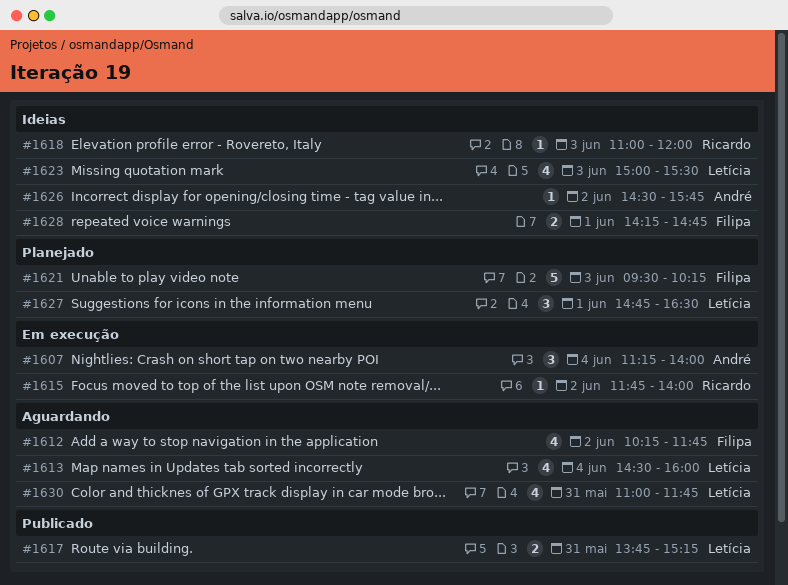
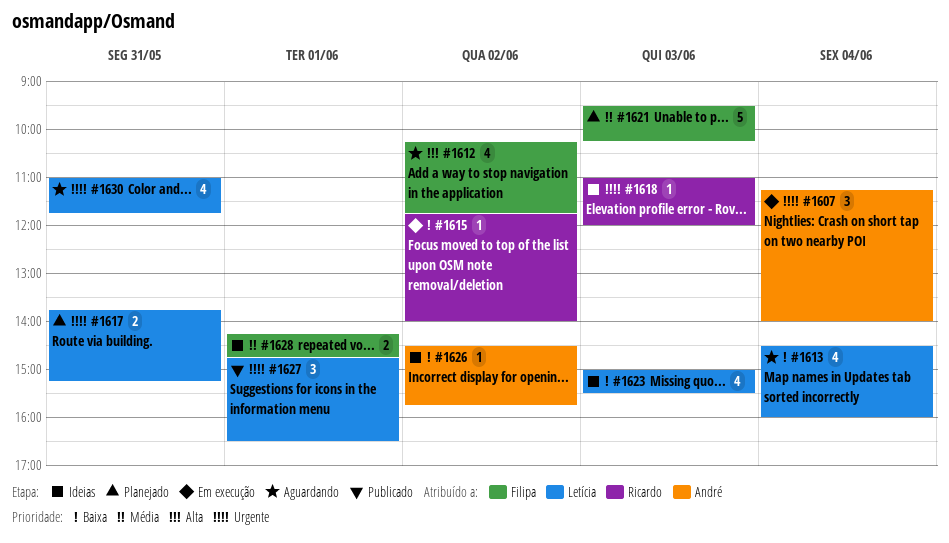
#1617, status: Publicado -> Planejado
#1627, status: Planejado -> Publicado

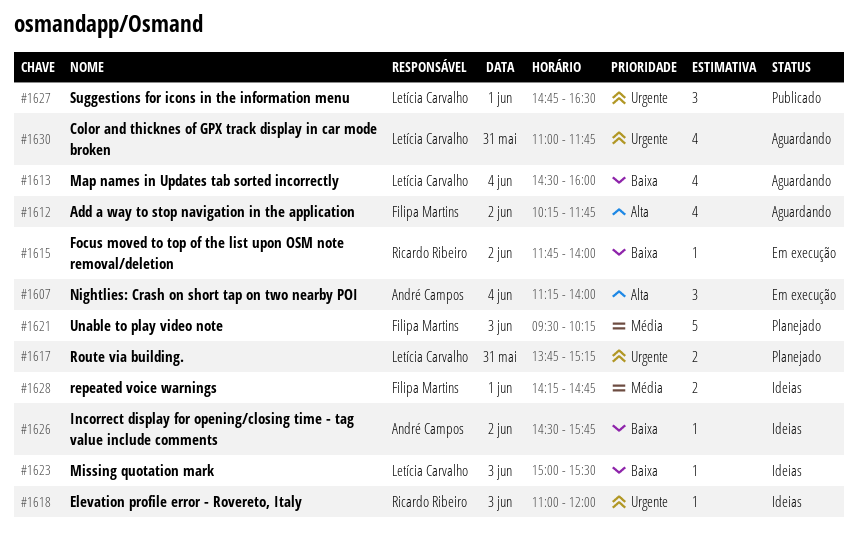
#1607, priority: Urgente -> Alta
#1623, estimate: 4 -> 1

